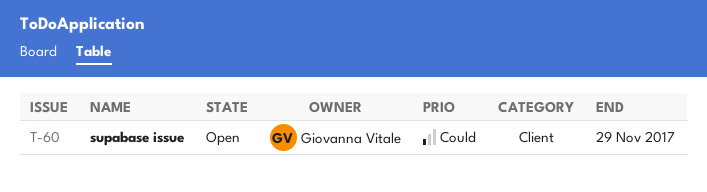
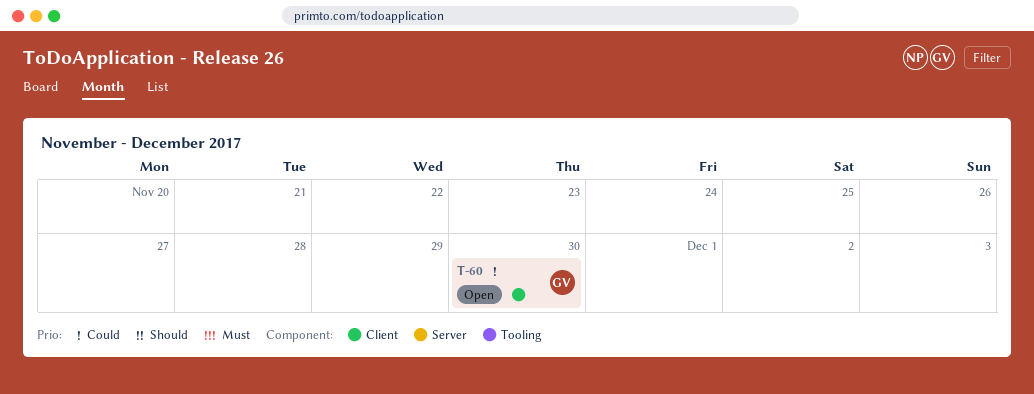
T-60, due: Nov 29 -> Nov 30

